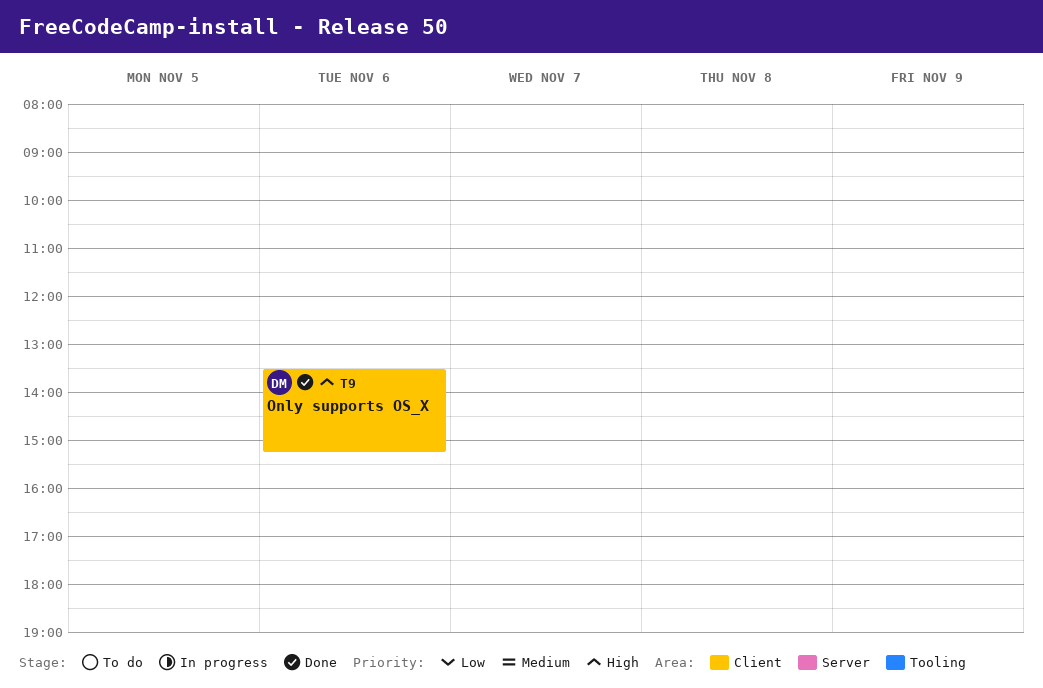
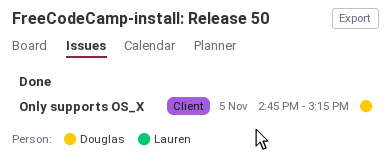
Only supports OS_X, day: Nov 6 -> Nov 5
Only supports OS_X, begins: 13:30 -> 14:45

